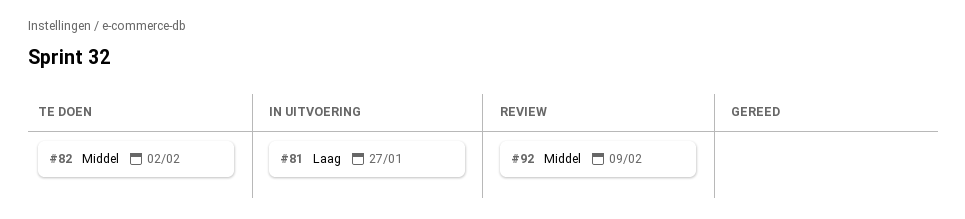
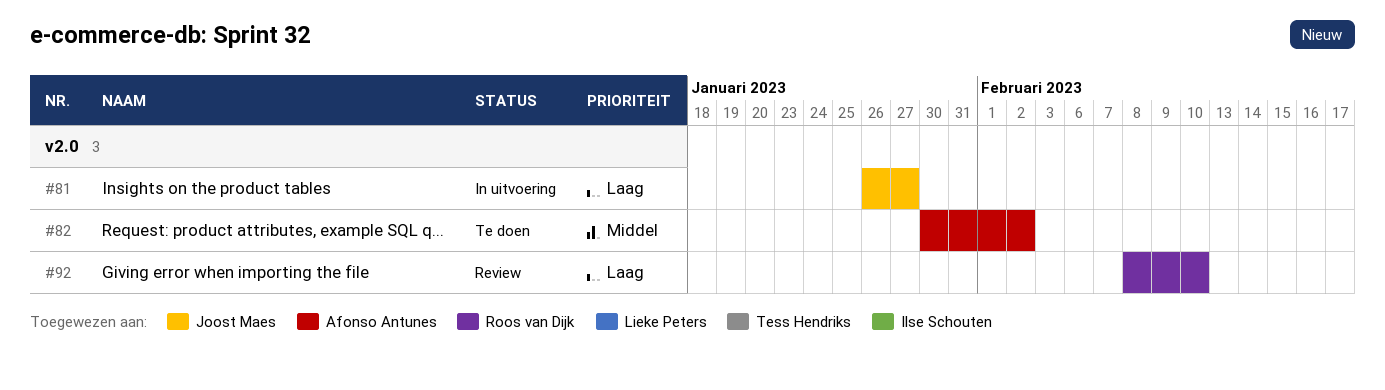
#92, priority: Middel -> Laag
#92, due: Feb 9 -> Feb 10

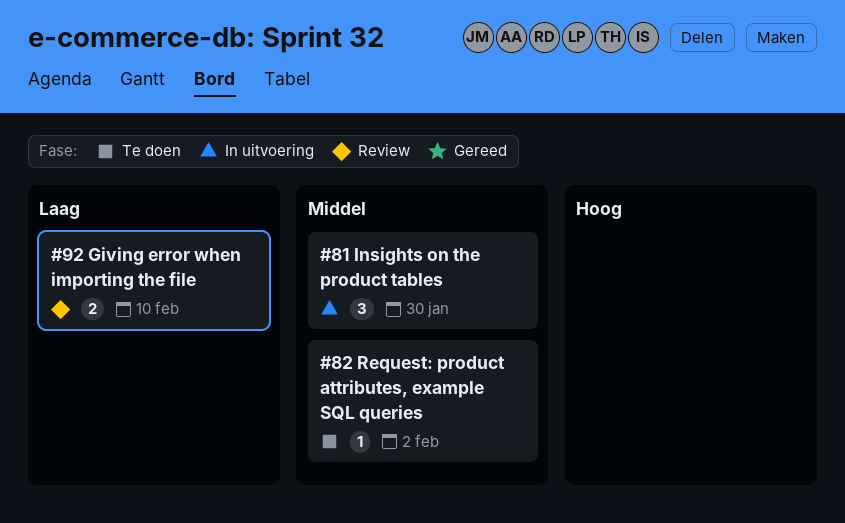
#81, priority: Laag -> Middel
#81, due: Jan 27 -> Jan 30

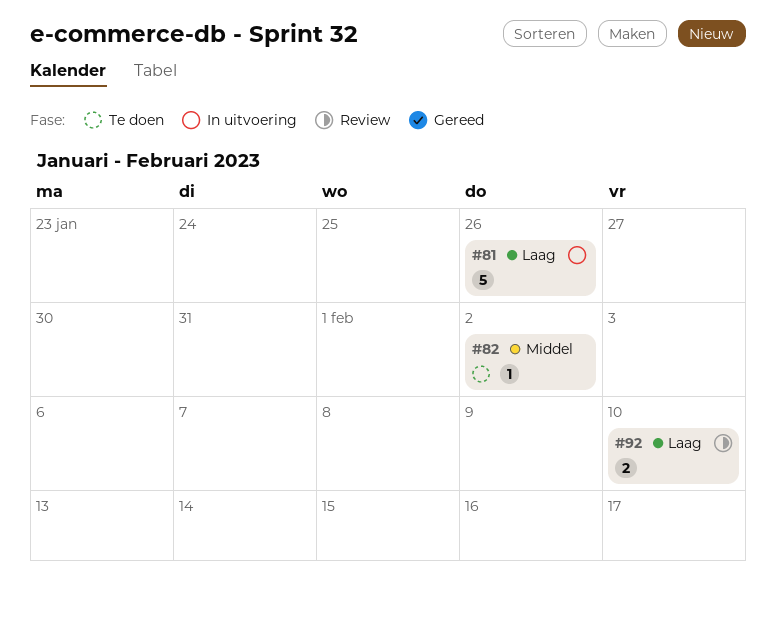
#81, priority: Middel -> Laag
#81, estimate: 3 -> 5
#81, due: Jan 30 -> Jan 26

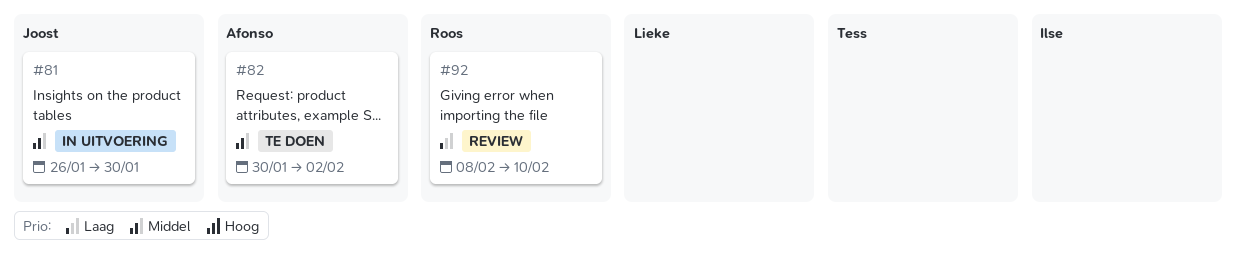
#81, priority: Laag -> Middel
#81, due: Jan 26 -> Jan 30

